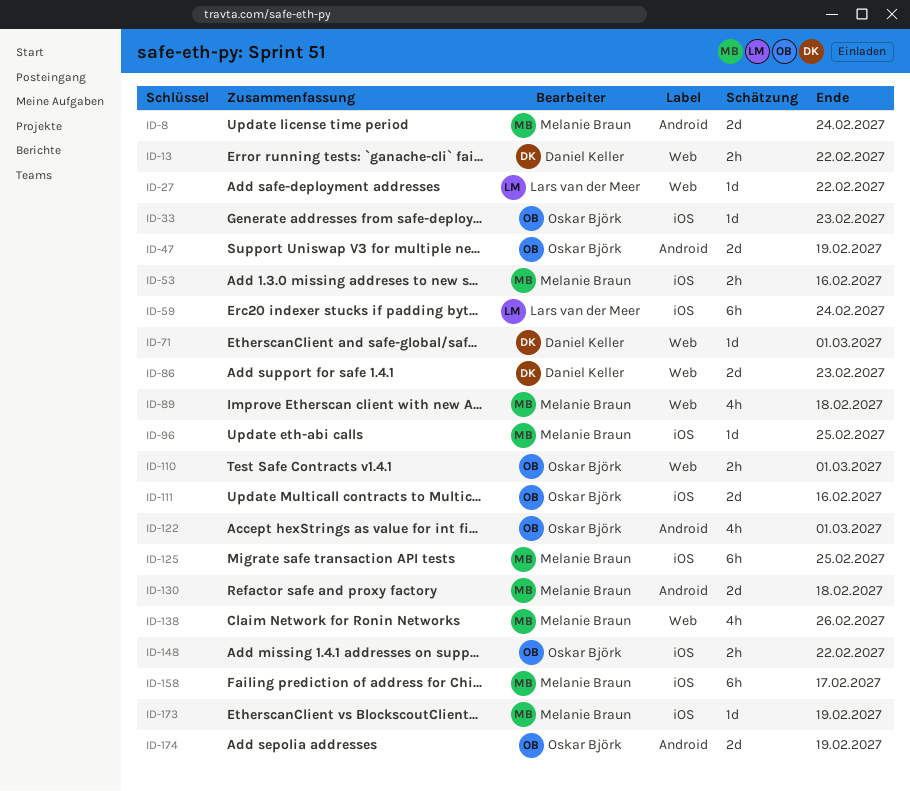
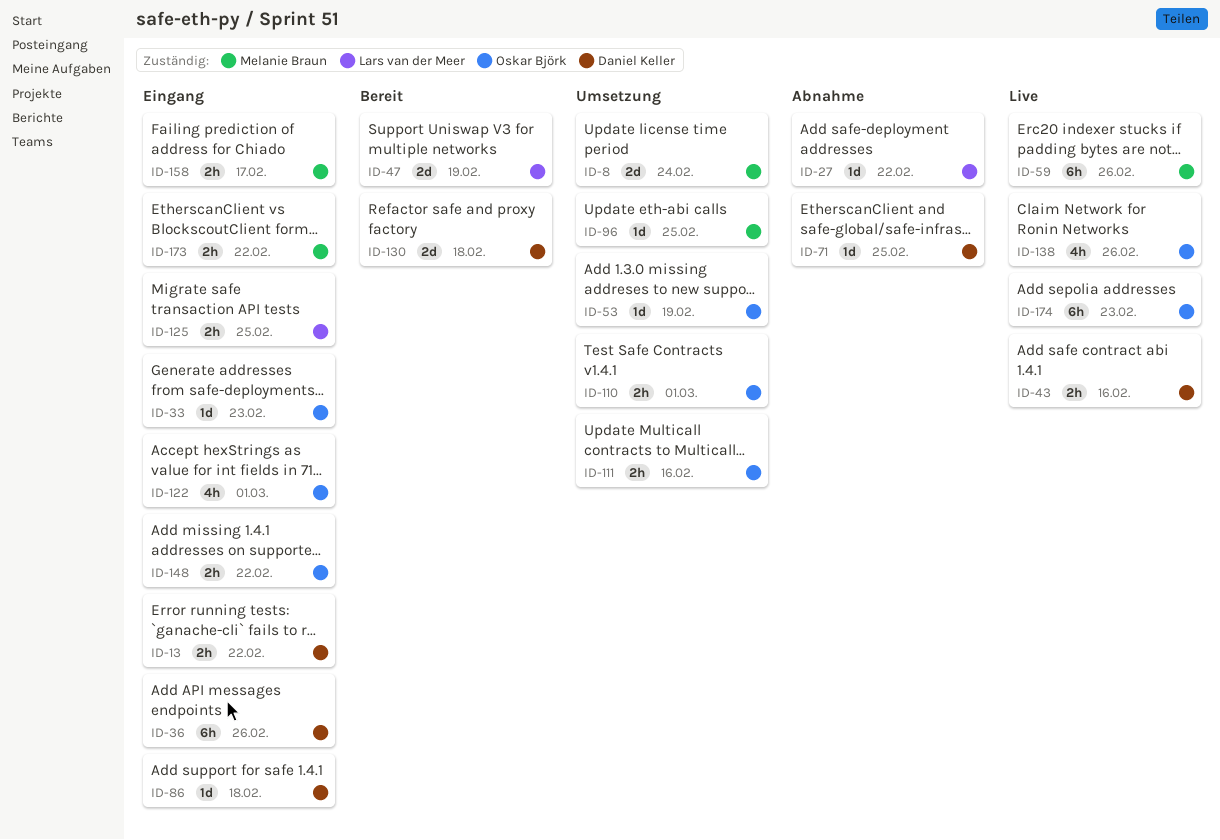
ID-36: none -> present
ID-43: none -> present
ID-47, owner: Oskar Björk -> Lars van der Meer
ID-53, owner: Melanie Braun -> Oskar Björk
ID-53, estimate: 2h -> 1d
ID-53, due: Feb 16 -> Feb 19
ID-59, owner: Lars van der Meer -> Melanie Braun
ID-59, due: Feb 24 -> Feb 26
ID-71, due: Mar 1 -> Feb 25
ID-86, estimate: 2d -> 1d
ID-86, due: Feb 23 -> Feb 18
ID-89: present -> none
ID-111, estimate: 2d -> 2h
ID-125, owner: Melanie Braun -> Lars van der Meer
ID-125, estimate: 6h -> 2h
ID-130, owner: Melanie Braun -> Daniel Keller
ID-138, owner: Melanie Braun -> Oskar Björk
ID-158, estimate: 6h -> 2h
ID-173, estimate: 1d -> 2h
ID-173, due: Feb 19 -> Feb 22
ID-174, estimate: 2d -> 6h
ID-174, due: Feb 19 -> Feb 23

